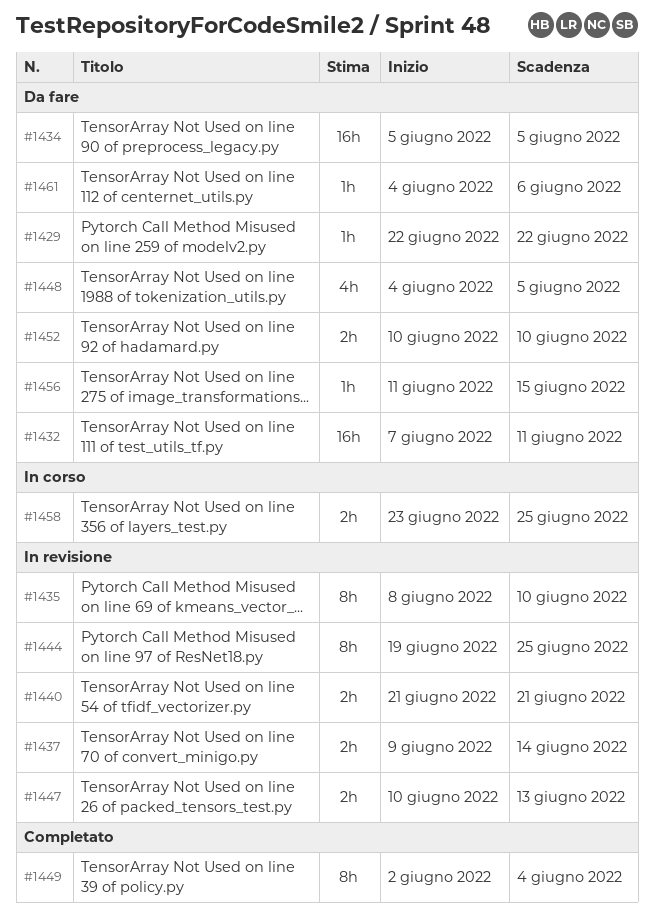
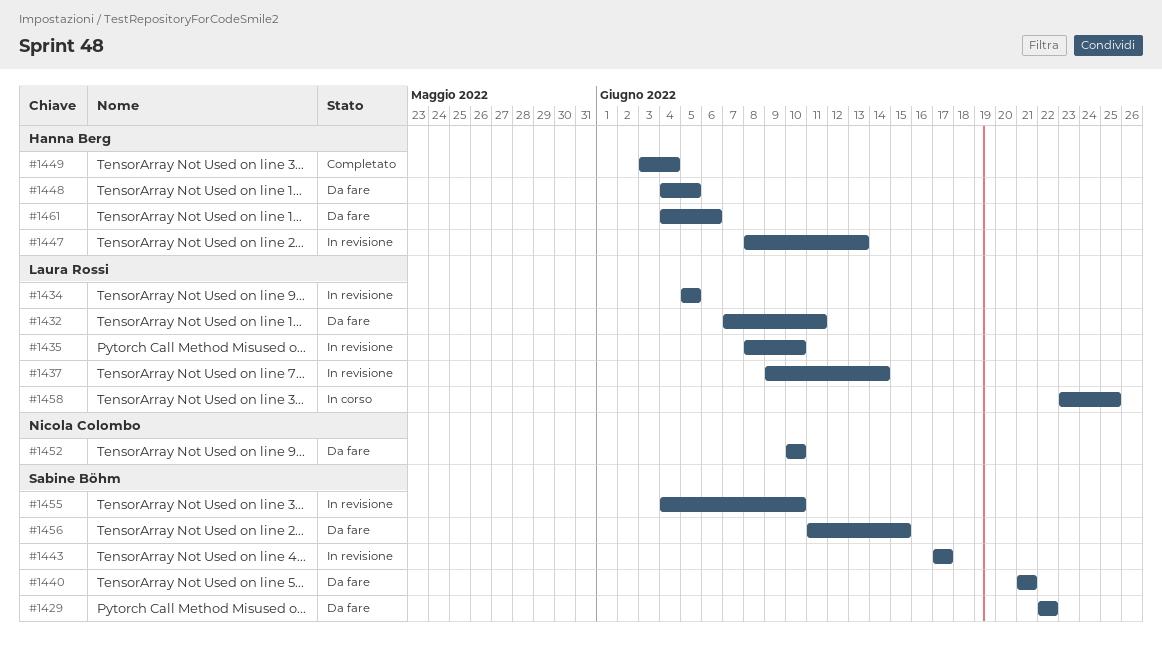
#1434, status: Da fare -> In revisione
#1440, status: In revisione -> Da fare
#1443: none -> present
#1444: present -> none
#1447, start: Jun 10 -> Jun 8
#1449, start: Jun 2 -> Jun 3
#1455: none -> present

